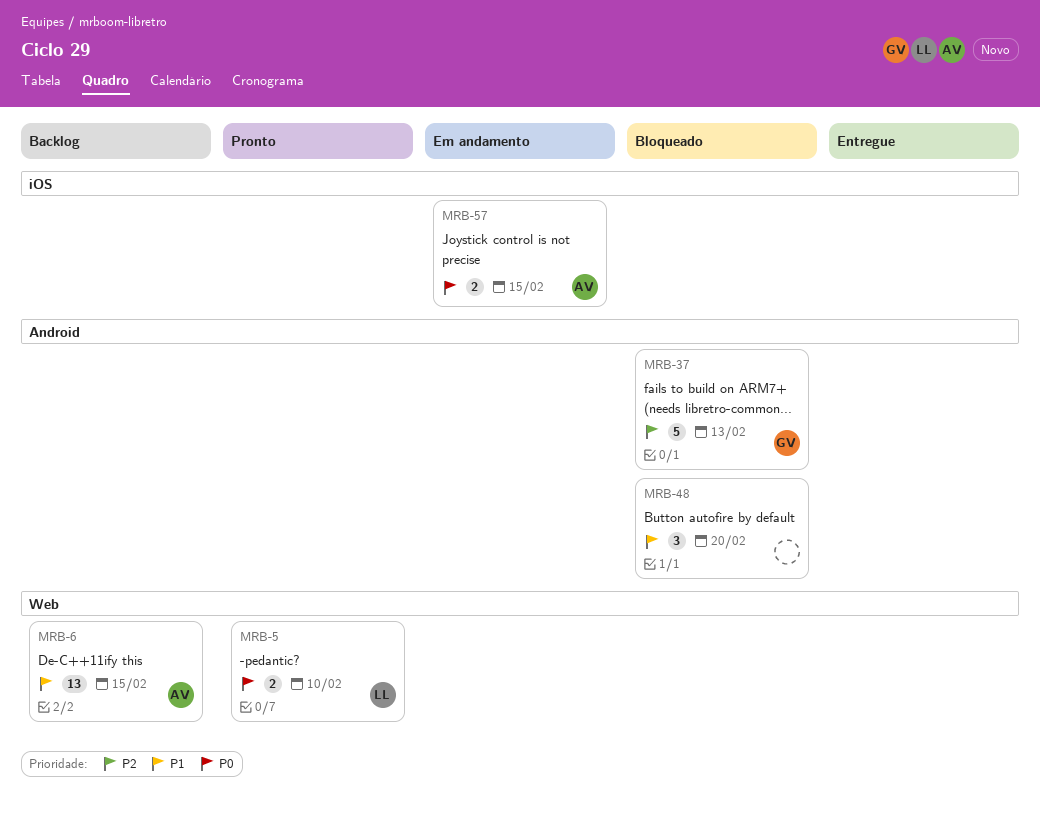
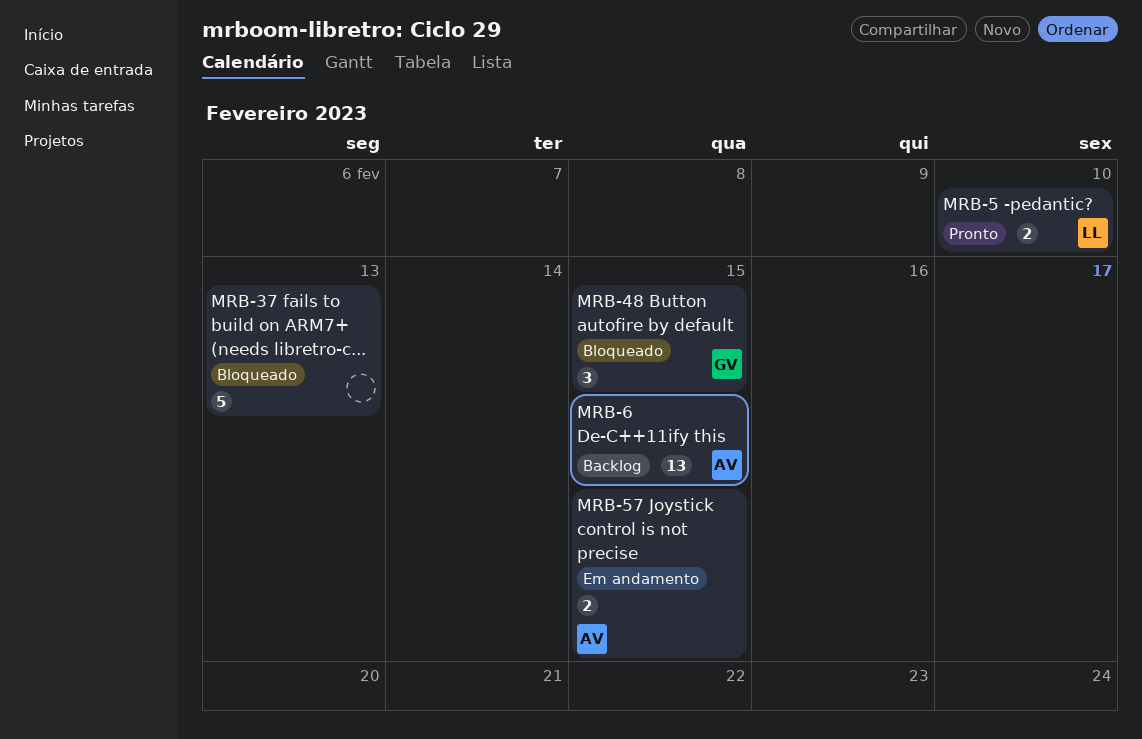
MRB-37, owner: GV -> none
MRB-48, owner: none -> GV
MRB-48, due: Feb 20 -> Feb 15

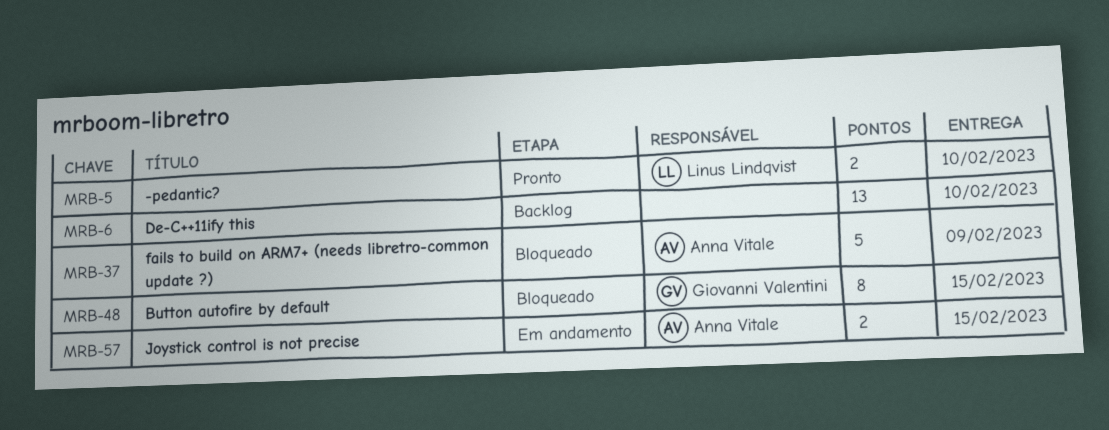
MRB-6, owner: Anna Vitale -> none
MRB-6, due: Feb 15 -> Feb 10
MRB-37, owner: none -> Anna Vitale
MRB-37, due: Feb 13 -> Feb 9
MRB-48, estimate: 3 -> 8

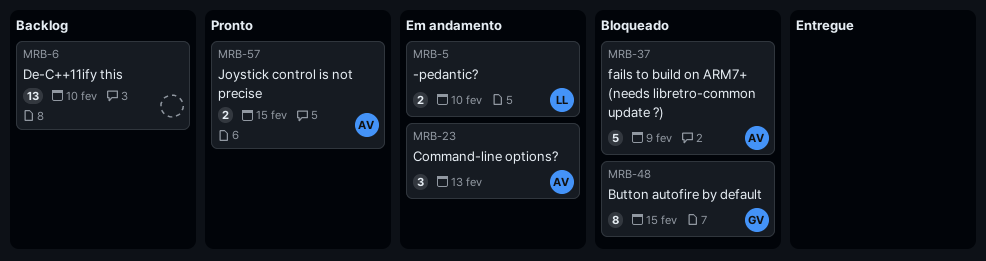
MRB-5, status: Pronto -> Em andamento
MRB-23: none -> present
MRB-57, status: Em andamento -> Pronto

